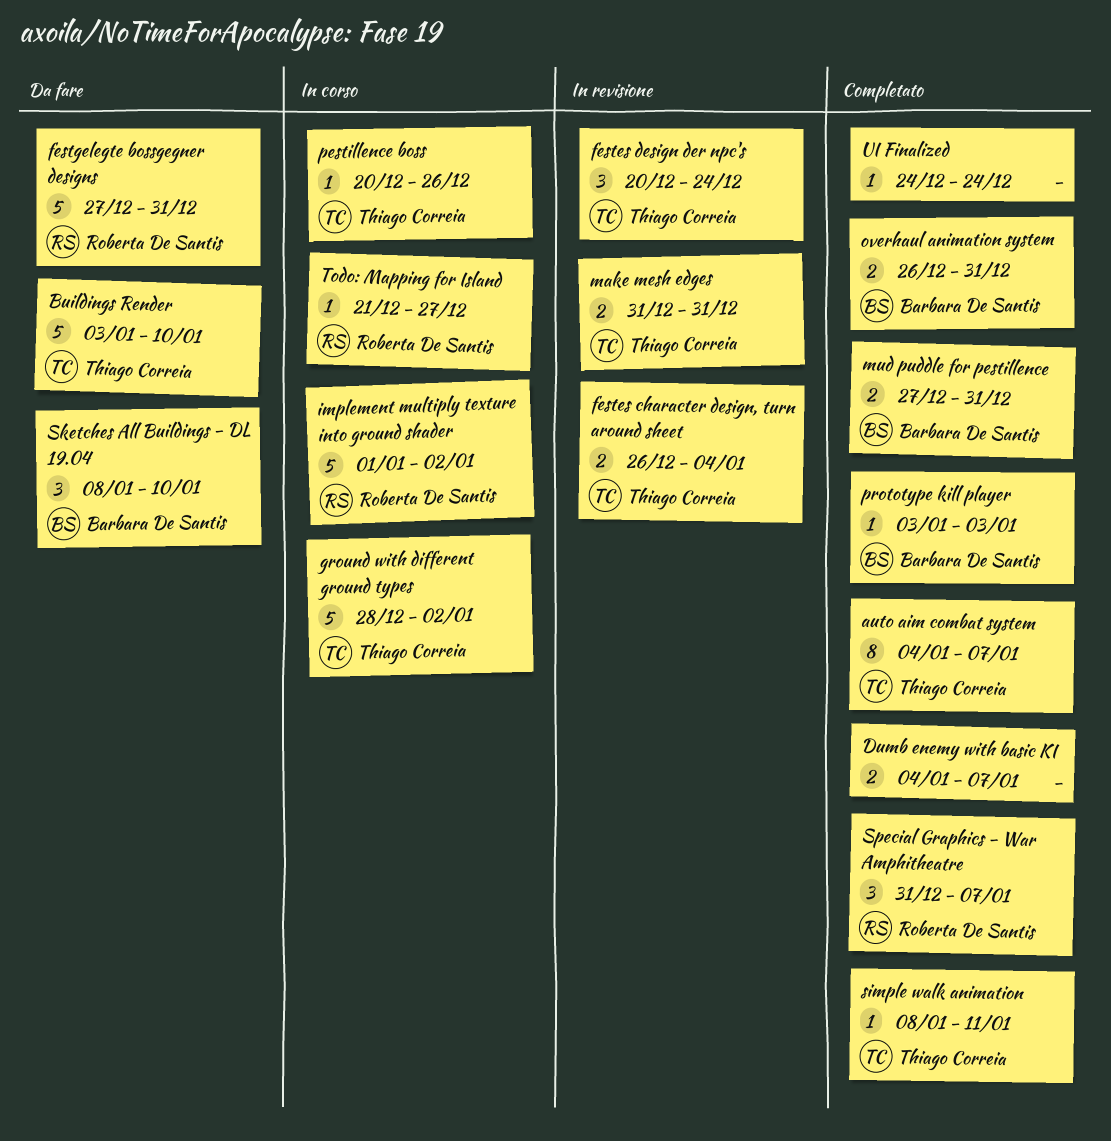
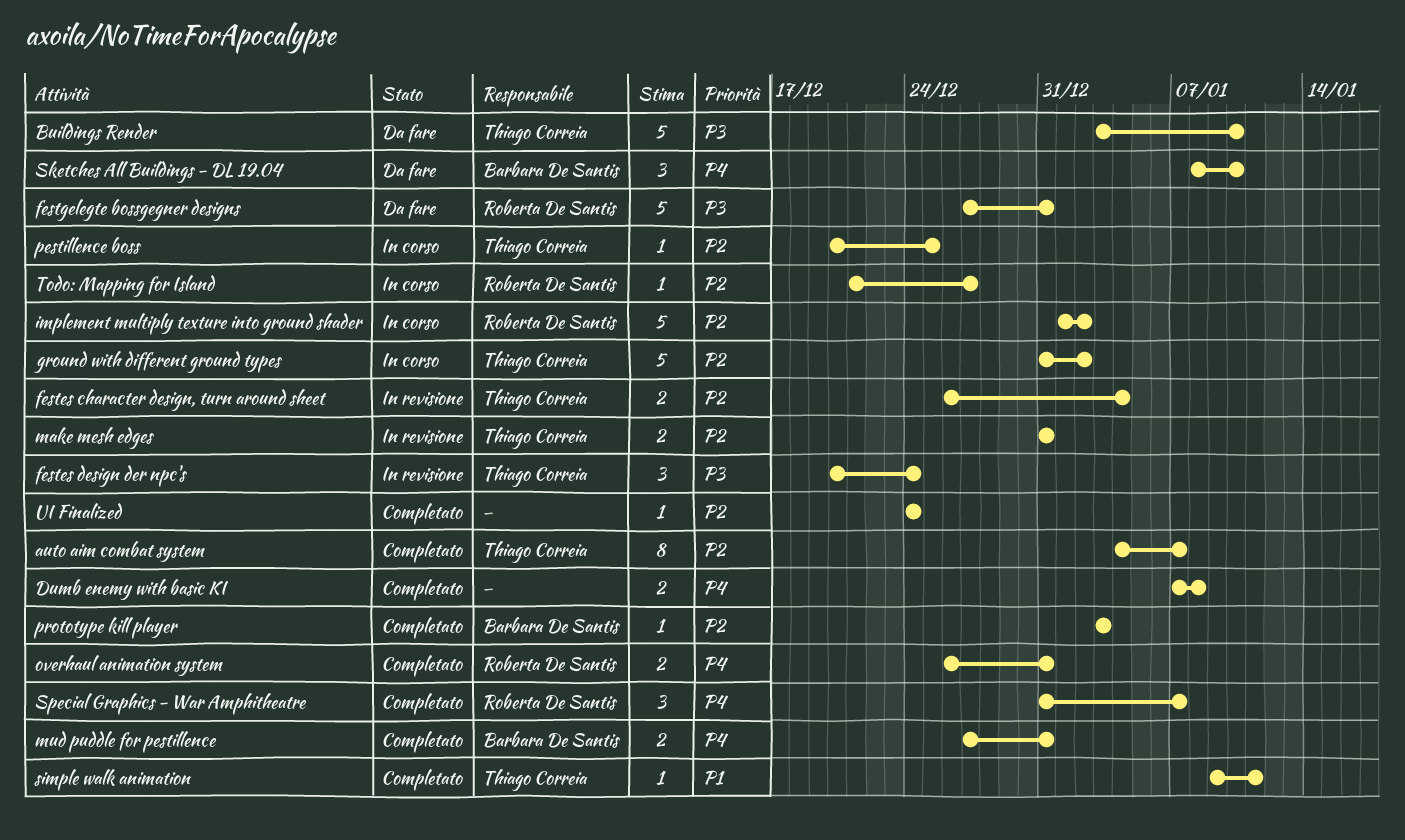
Dumb enemy with basic KI, start: Jan 4 -> Jan 7
Dumb enemy with basic KI, due: Jan 7 -> Jan 8
ground with different ground types, start: Dec 28 -> Dec 31
overhaul animation system, owner: Barbara De Santis -> Roberta De Santis
pestillence boss, due: Dec 26 -> Dec 25
simple walk animation, start: Jan 8 -> Jan 9

